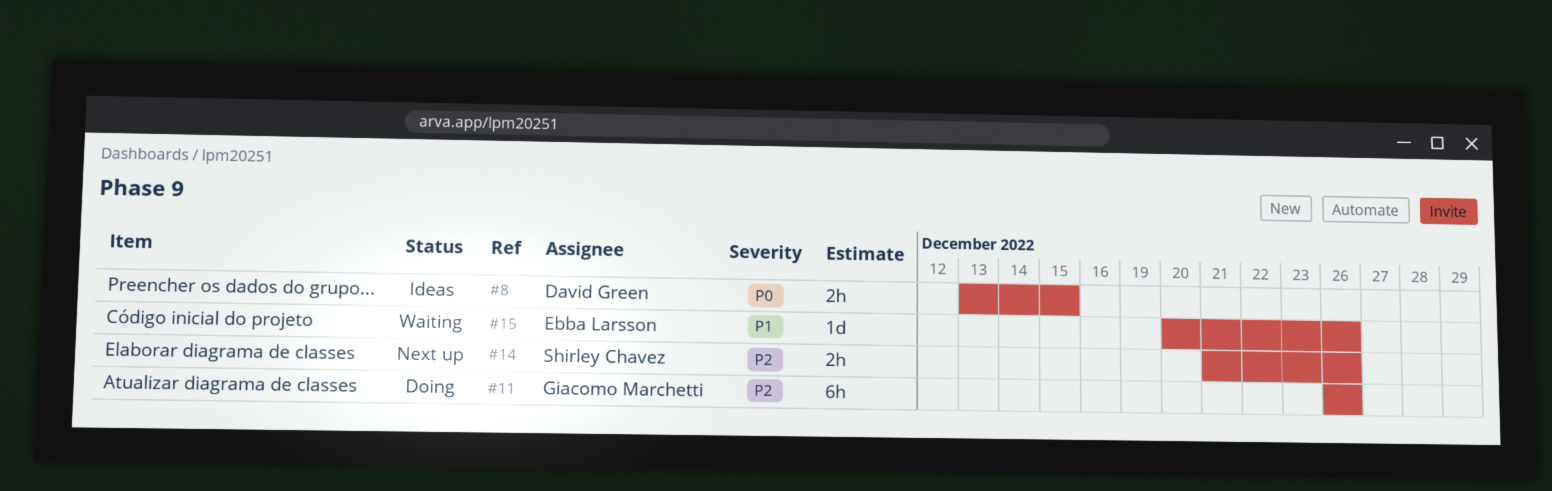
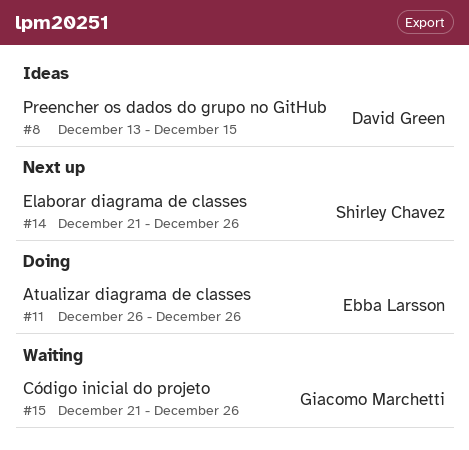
#11, owner: Giacomo Marchetti -> Ebba Larsson
#15, owner: Ebba Larsson -> Giacomo Marchetti
#15, start: Dec 20 -> Dec 21

